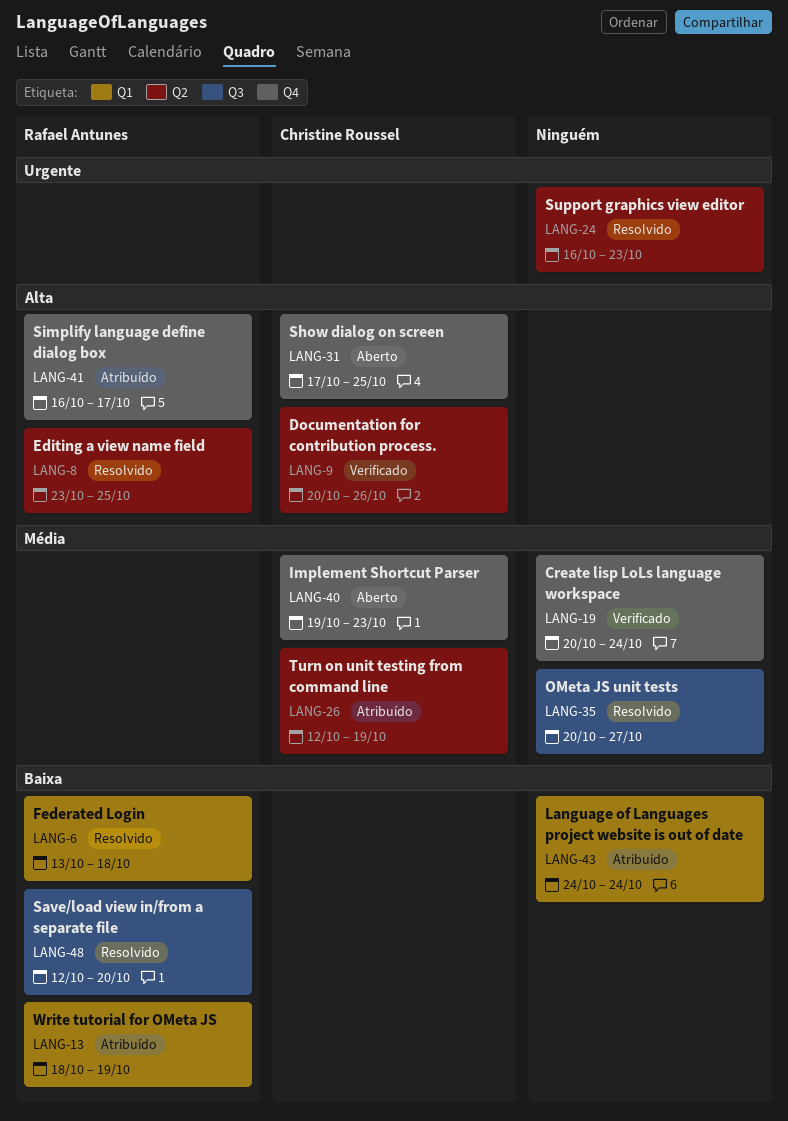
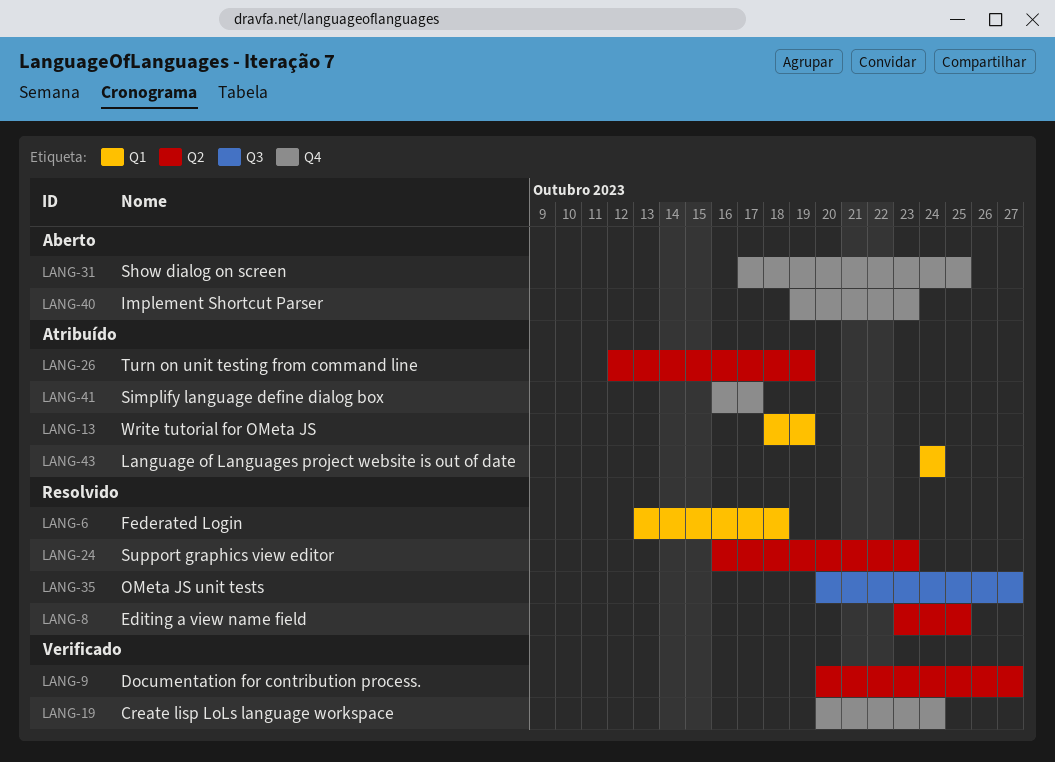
LANG-9, due: Oct 26 -> Oct 27
LANG-48: present -> none

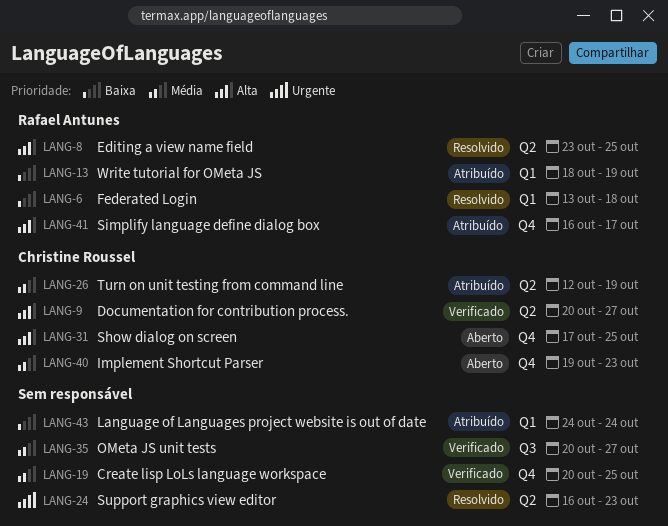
LANG-19, due: Oct 24 -> Oct 25
LANG-35, status: Resolvido -> Verificado

